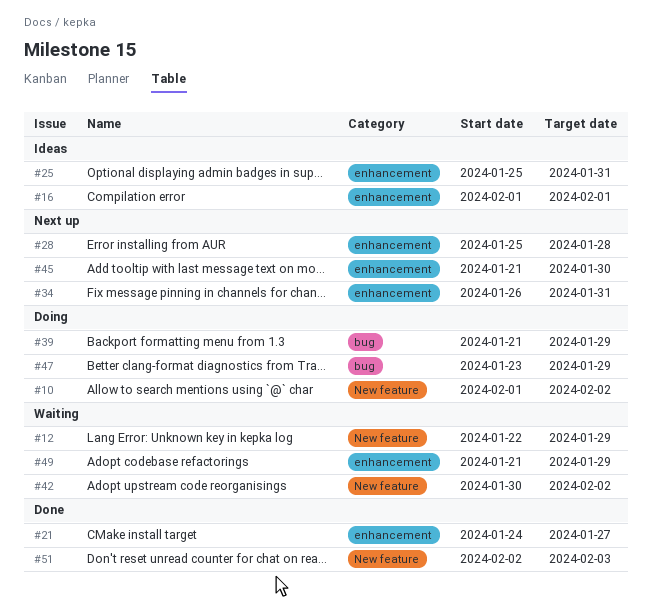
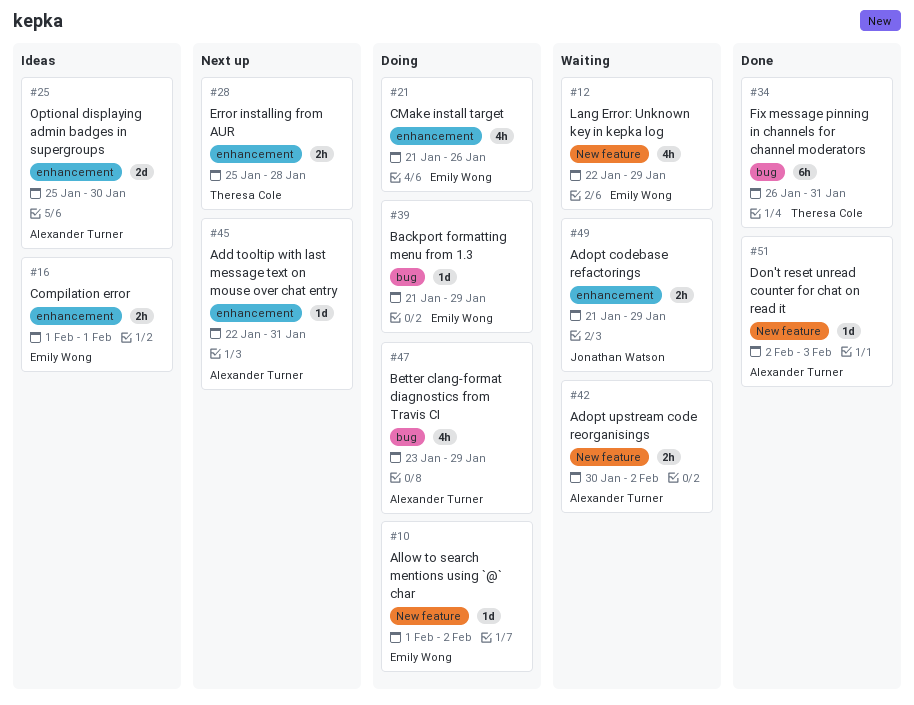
#21, status: Done -> Doing
#21, start: Jan 24 -> Jan 21
#21, due: Jan 27 -> Jan 26
#25, due: Jan 31 -> Jan 30
#34, status: Next up -> Done
#34, label: enhancement -> bug
#45, start: Jan 21 -> Jan 22
#45, due: Jan 30 -> Jan 31

